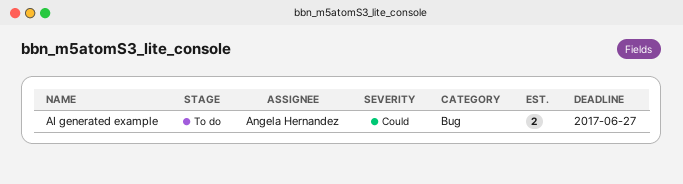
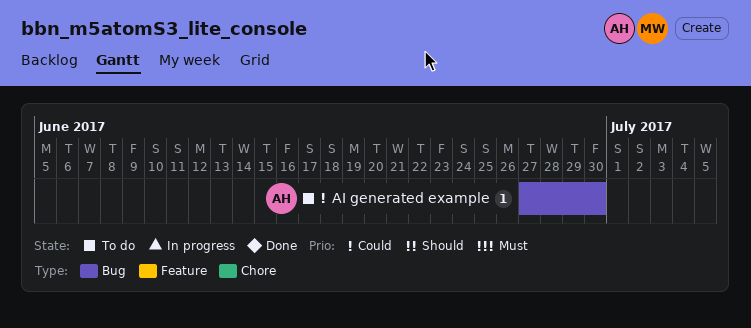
AI generated example, estimate: 2 -> 1
AI generated example, due: Jun 27 -> Jun 30

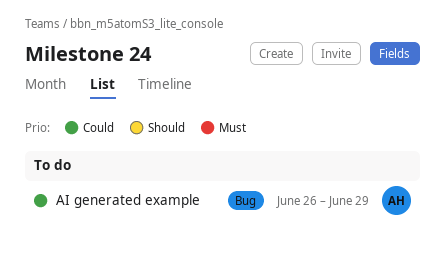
AI generated example, start: Jun 27 -> Jun 26
AI generated example, due: Jun 30 -> Jun 29

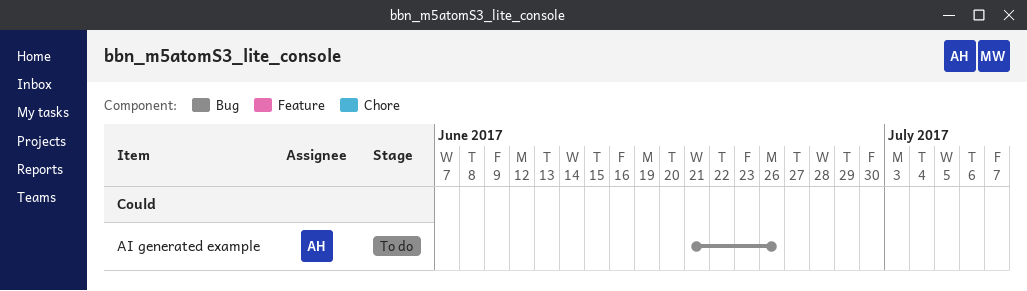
AI generated example, start: Jun 26 -> Jun 21
AI generated example, due: Jun 29 -> Jun 26

